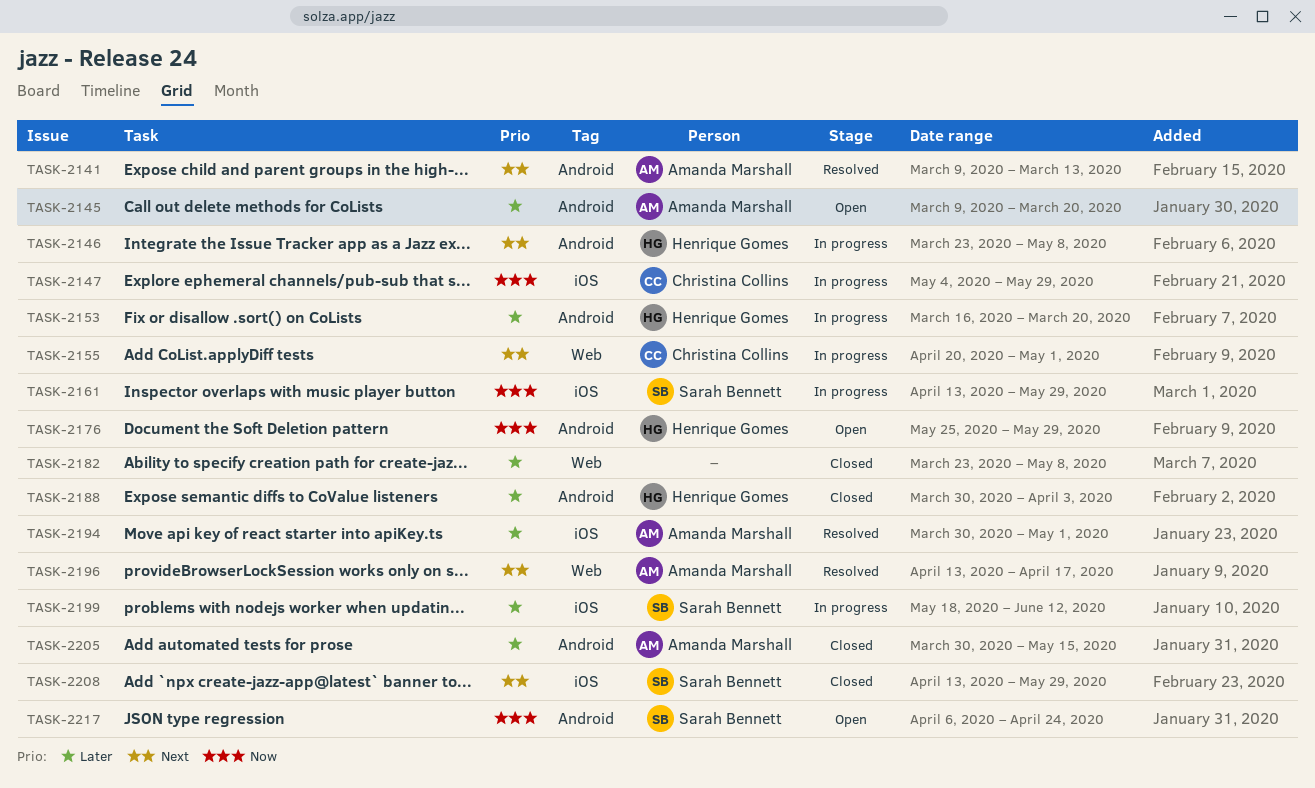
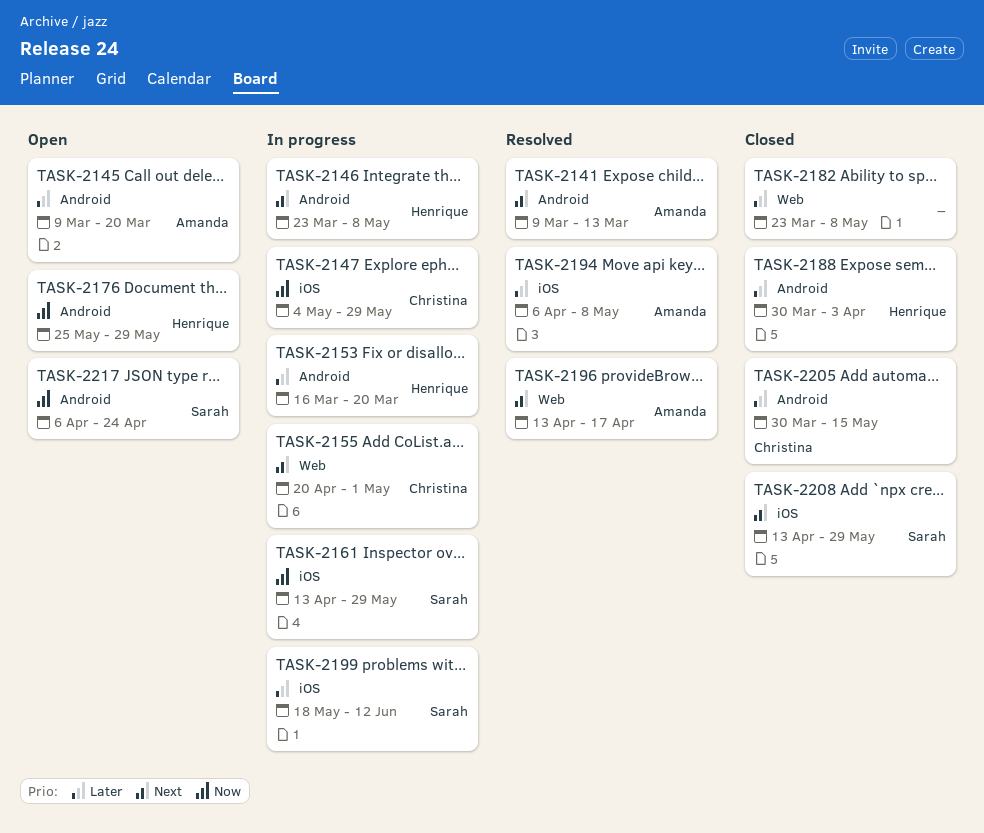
TASK-2194, start: Mar 30 -> Apr 6
TASK-2194, due: May 1 -> May 8
TASK-2205, owner: Amanda Marshall -> Christina Collins

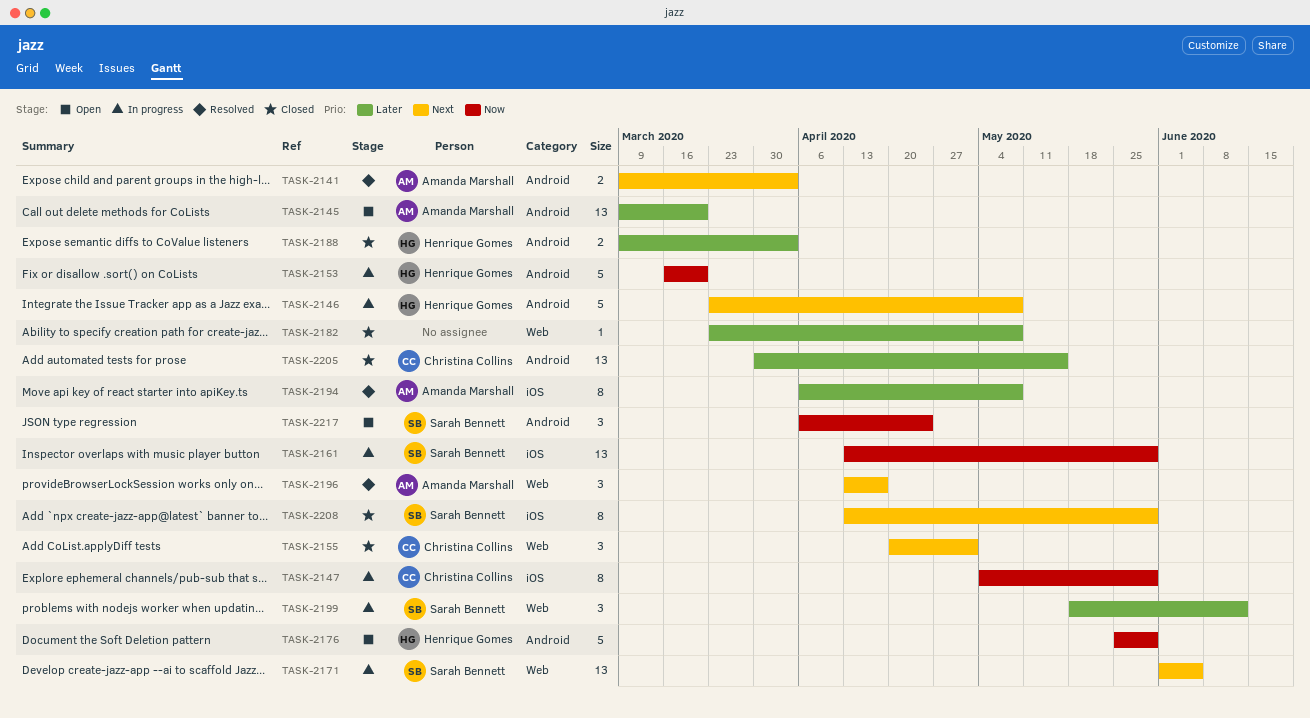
TASK-2141, due: Mar 13 -> Apr 3
TASK-2153, priority: Later -> Now
TASK-2155, status: In progress -> Closed
TASK-2171: none -> present
TASK-2188, start: Mar 30 -> Mar 9
TASK-2199, label: iOS -> Web

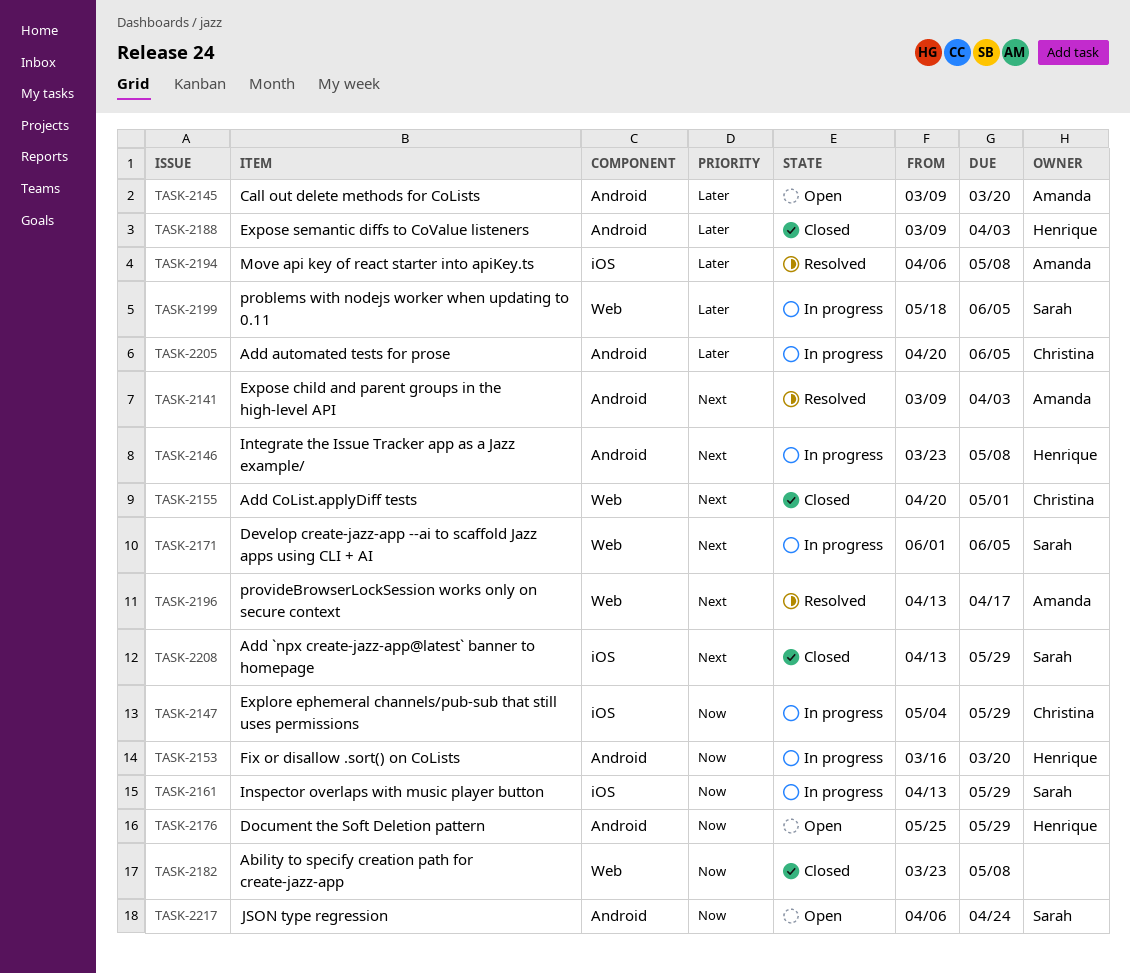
TASK-2182, priority: Later -> Now
TASK-2199, due: Jun 12 -> Jun 5
TASK-2205, status: Closed -> In progress
TASK-2205, start: Mar 30 -> Apr 20
TASK-2205, due: May 15 -> Jun 5

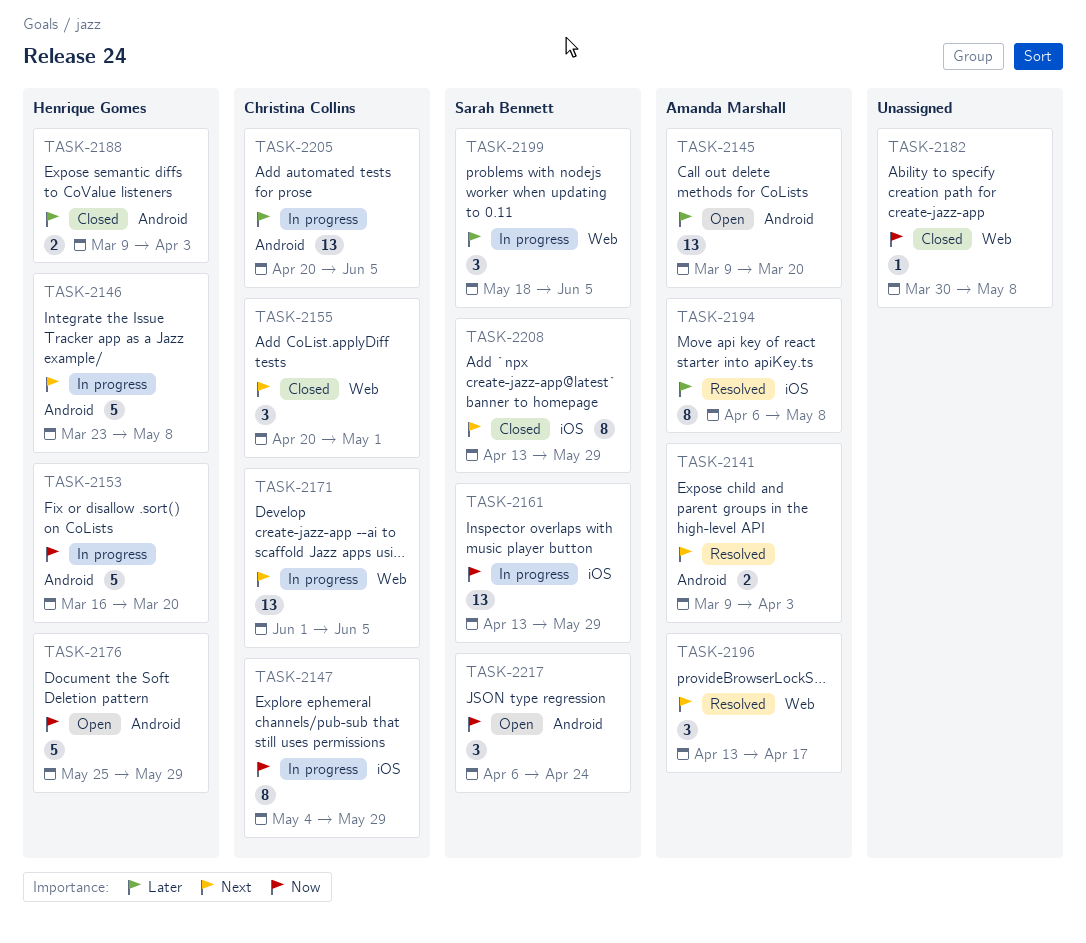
TASK-2171, owner: Sarah Bennett -> Christina Collins
TASK-2182, start: Mar 23 -> Mar 30

